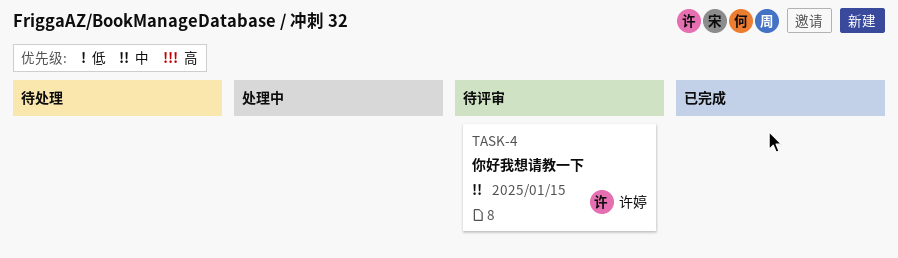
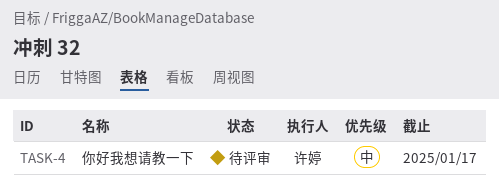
TASK-4, due: Jan 15 -> Jan 17

